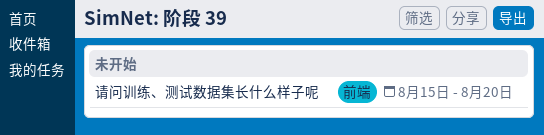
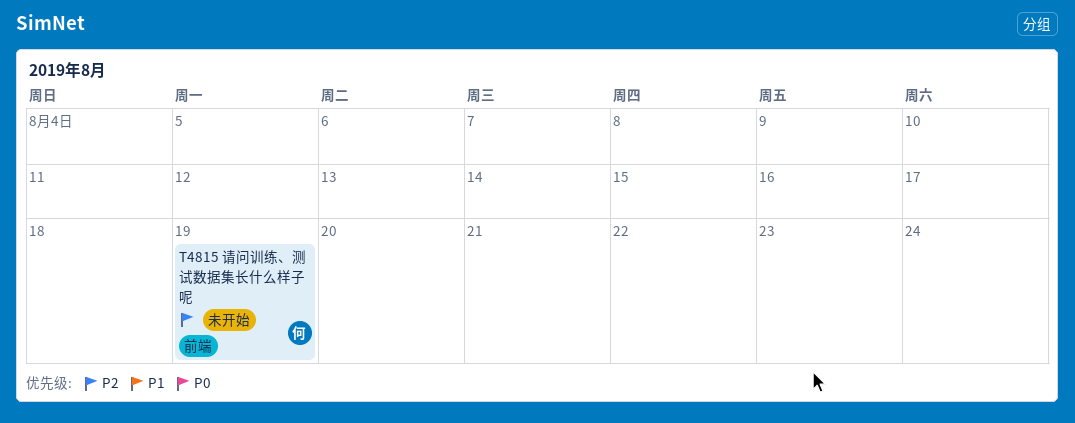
请问训练、测试数据集长什么样子呢, due: Aug 20 -> Aug 19

